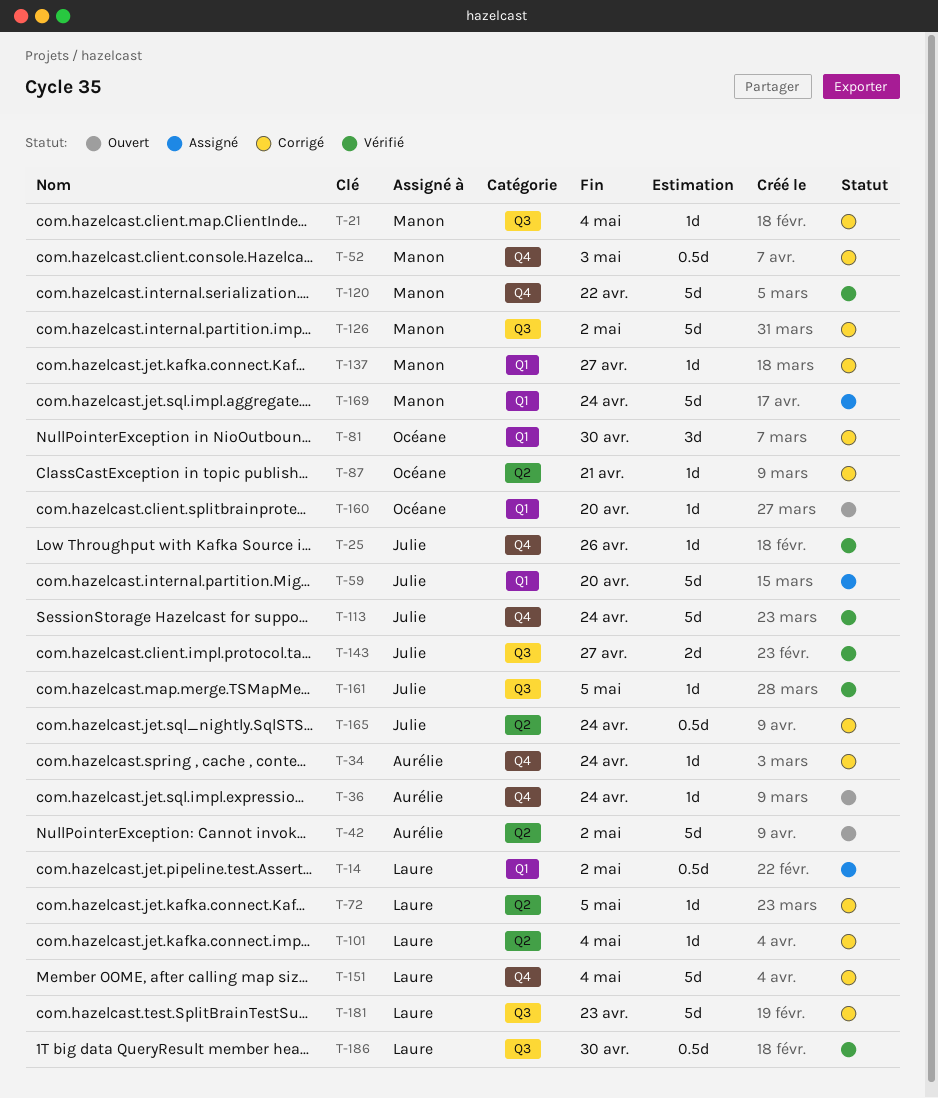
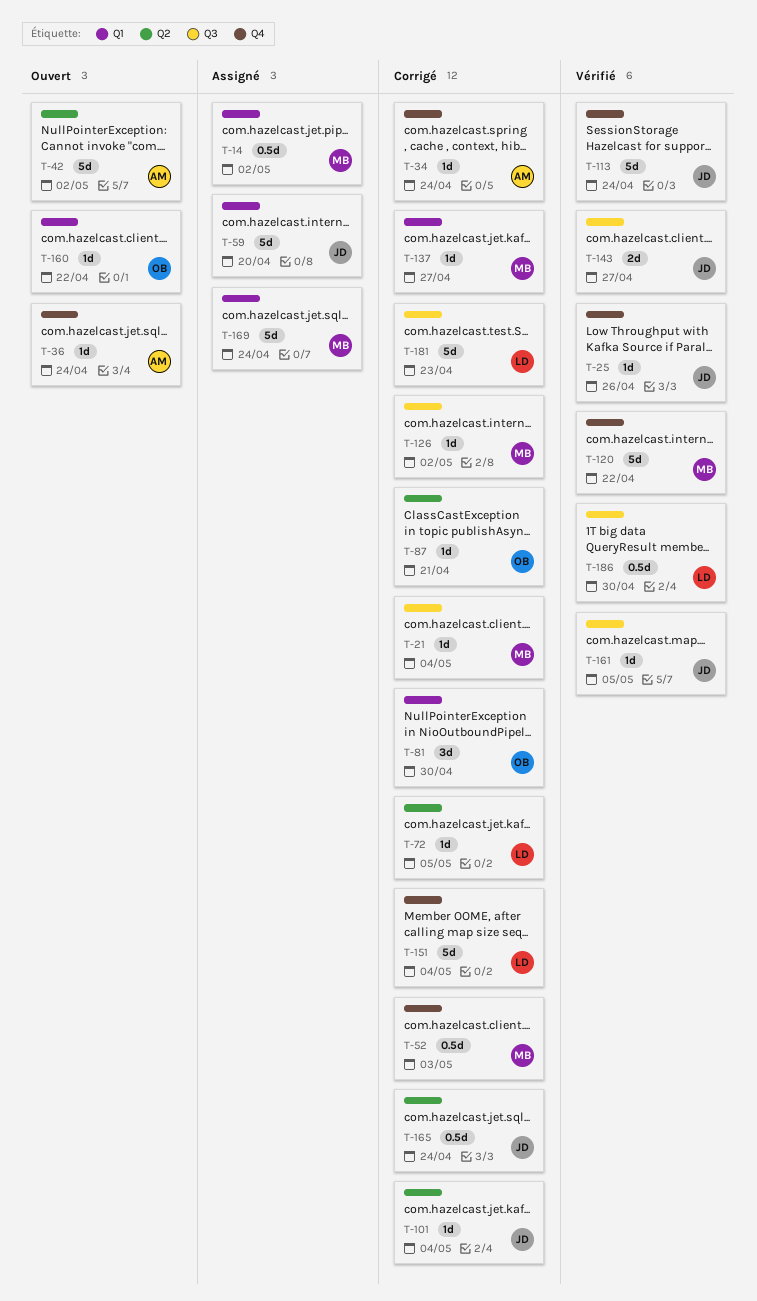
T-14, owner: Laure -> Manon
T-101, owner: Laure -> Julie
T-126, estimate: 5d -> 1d
T-160, due: Apr 20 -> Apr 22

